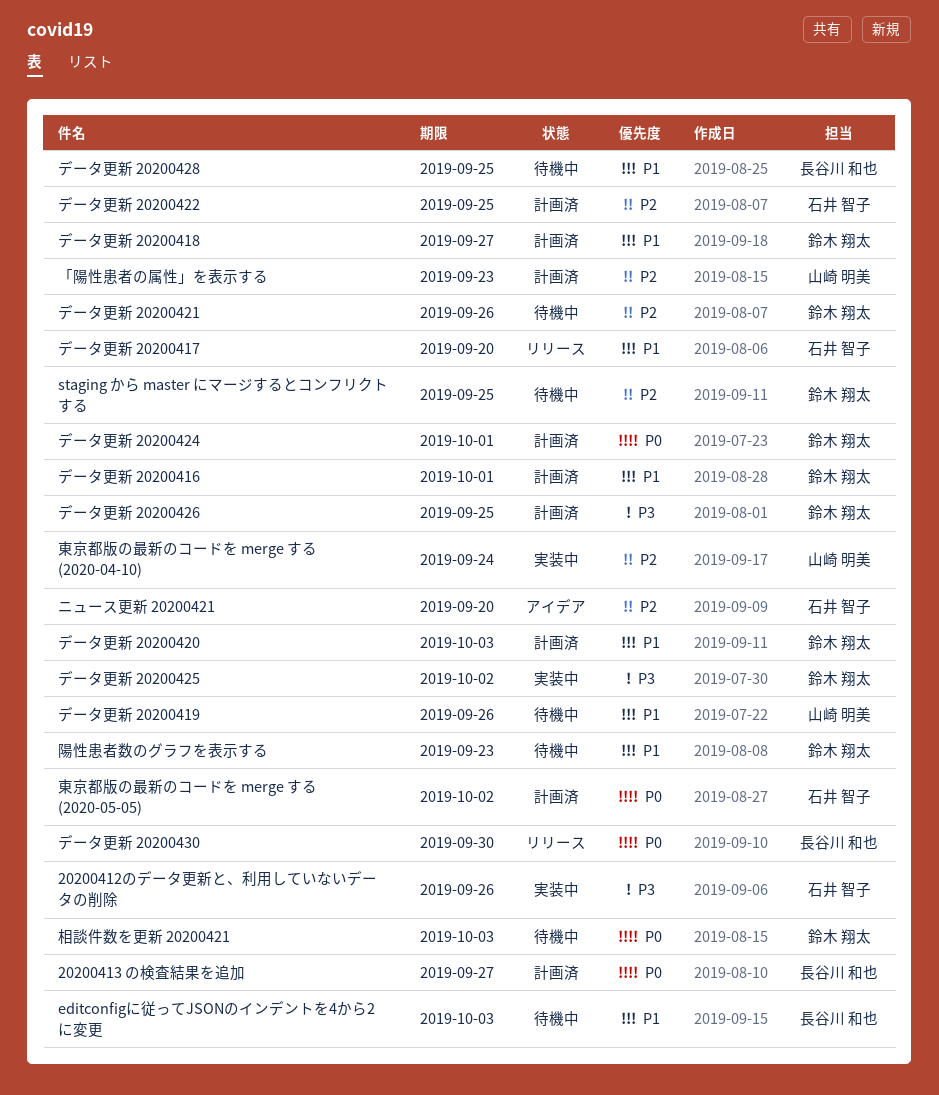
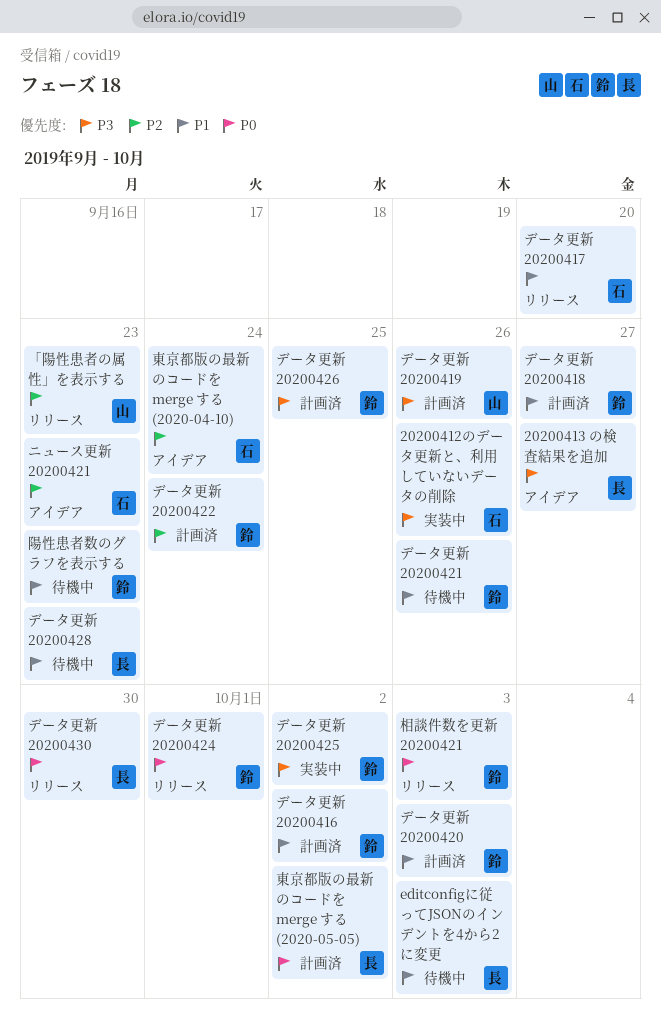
20200413 の検査結果を追加, status: 計画済 -> アイデア
20200413 の検査結果を追加, priority: P0 -> P3
staging から master にマージするとコンフリクトする: present -> none
「陽性患者の属性」を表示する, status: 計画済 -> リリース
データ更新 20200416, due: Oct 1 -> Oct 2
データ更新 20200419, status: 待機中 -> 計画済
データ更新 20200419, priority: P1 -> P3
データ更新 20200421, priority: P2 -> P1
データ更新 20200422, owner: 石井 智子 -> 鈴木 翔太
データ更新 20200422, due: Sep 25 -> Sep 24
データ更新 20200424, status: 計画済 -> リリース
データ更新 20200428, due: Sep 25 -> Sep 23
ニュース更新 20200421, due: Sep 20 -> Sep 23
東京都版の最新のコードを merge する (2020-04-10), status: 実装中 -> アイデア
東京都版の最新のコードを merge する (2020-04-10), owner: 山崎 明美 -> 石井 智子
東京都版の最新のコードを merge する (2020-05-05), owner: 石井 智子 -> 長谷川 和也
相談件数を更新 20200421, status: 待機中 -> リリース

